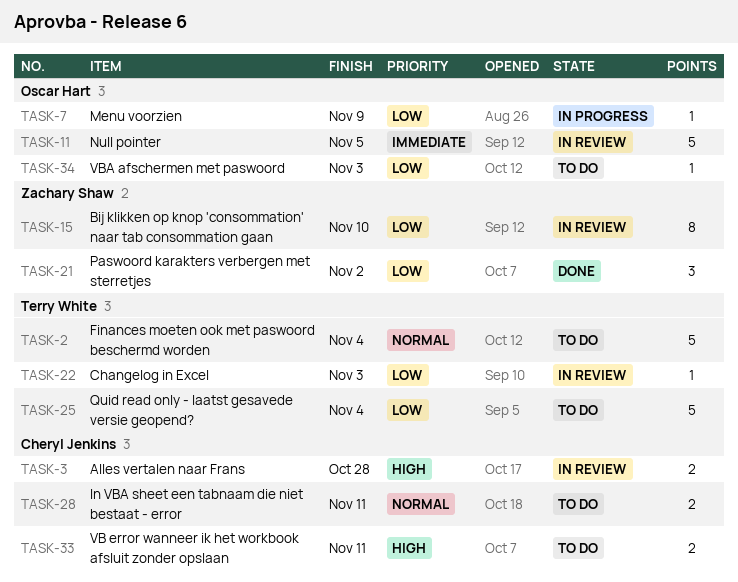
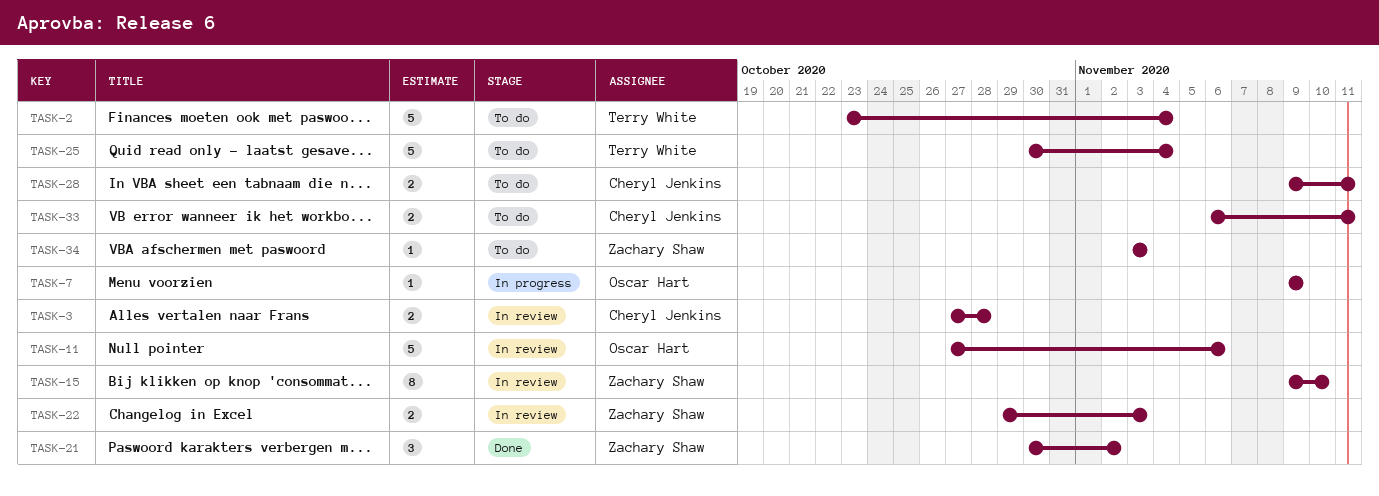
TASK-11, due: Nov 5 -> Nov 6
TASK-22, owner: Terry White -> Zachary Shaw
TASK-22, estimate: 1 -> 2
TASK-34, owner: Oscar Hart -> Zachary Shaw

